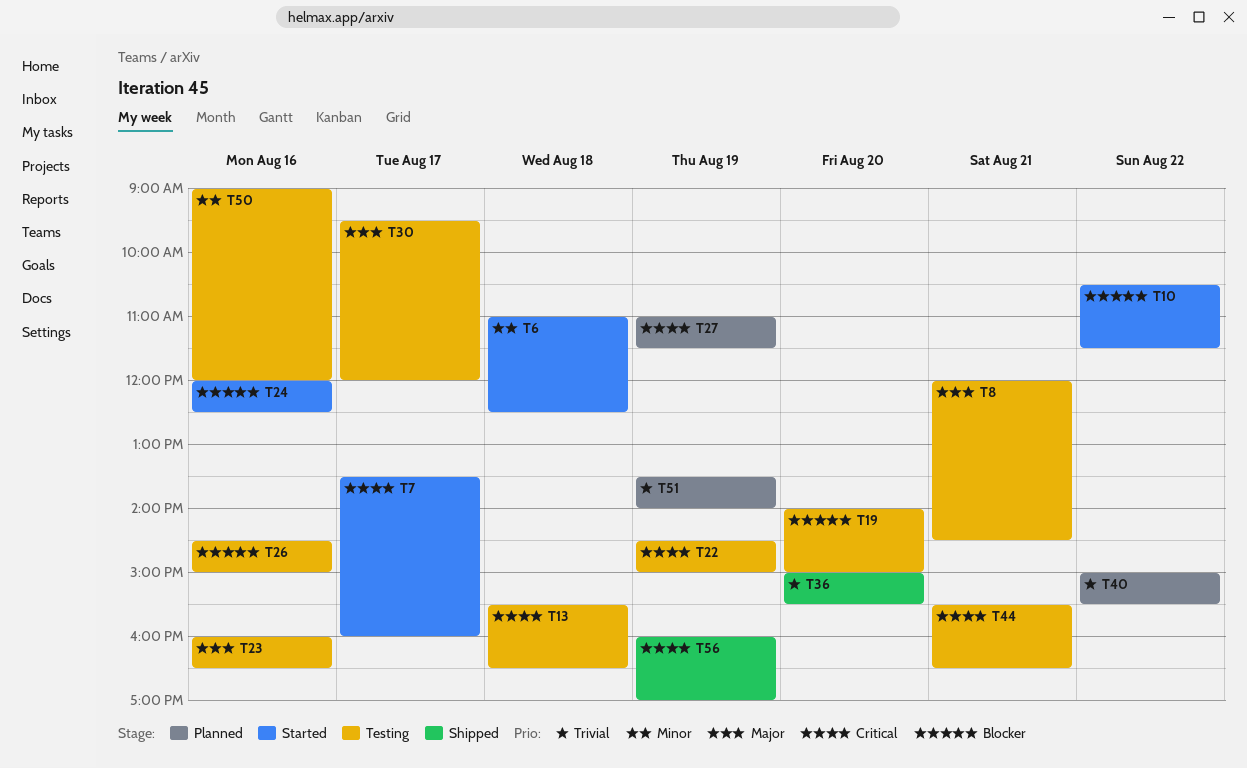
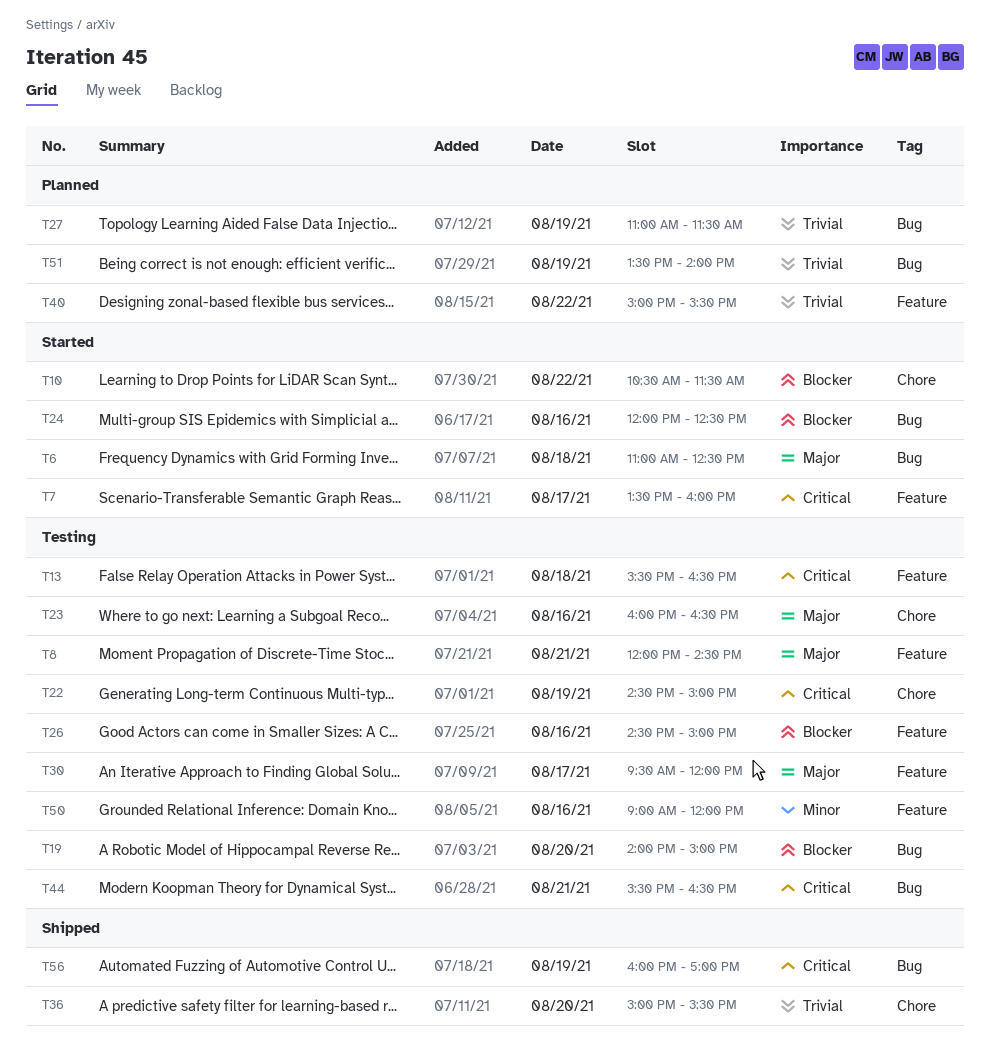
T6, priority: Minor -> Major
T27, priority: Critical -> Trivial

